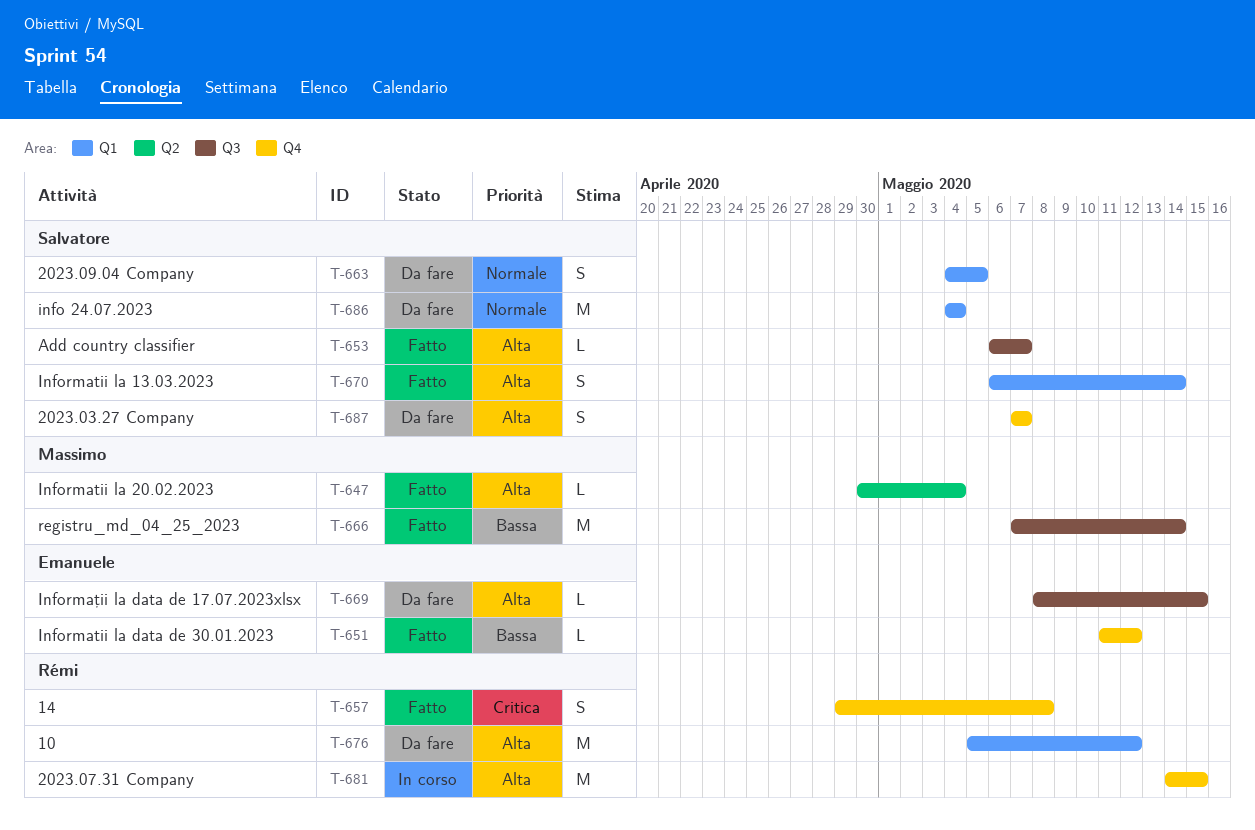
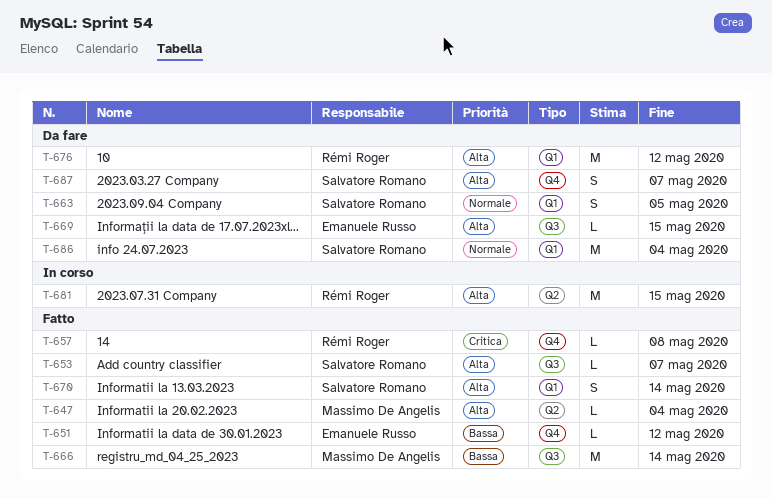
T-657, estimate: S -> L
T-681, label: Q4 -> Q2

